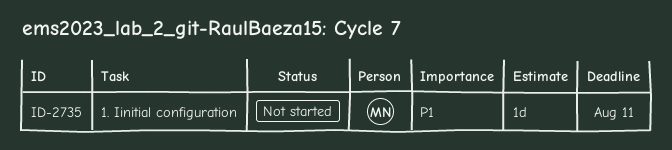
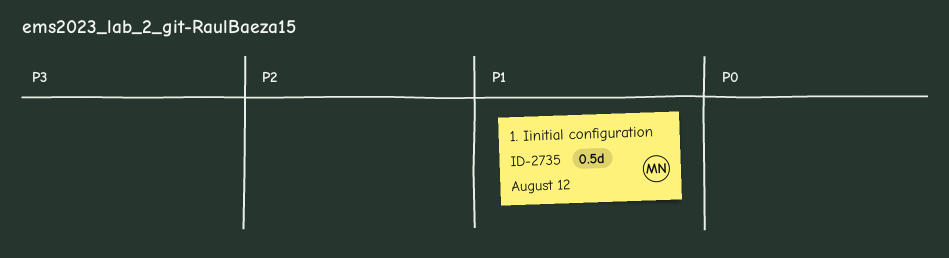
ID-2735, estimate: 1d -> 0.5d
ID-2735, due: Aug 11 -> Aug 12

